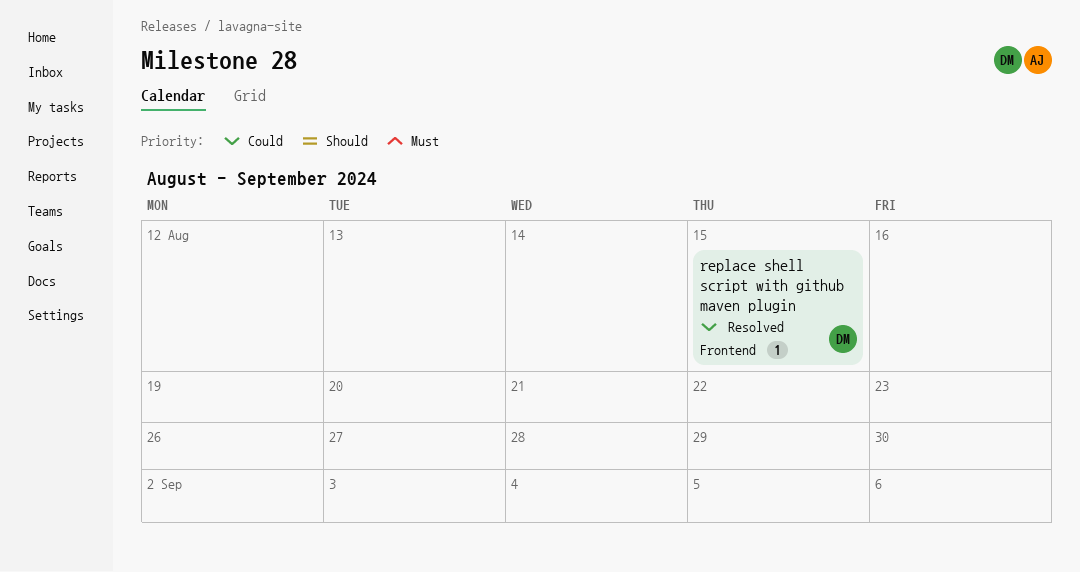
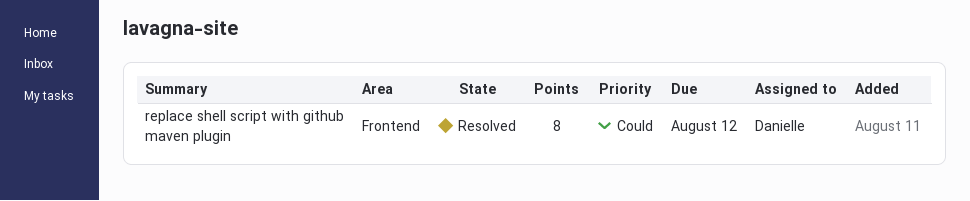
replace shell script with github maven plugin, estimate: 1 -> 8
replace shell script with github maven plugin, due: Aug 15 -> Aug 12

